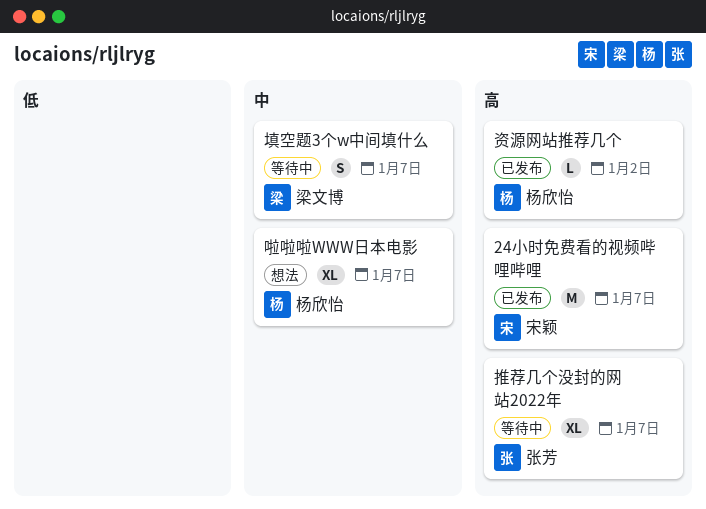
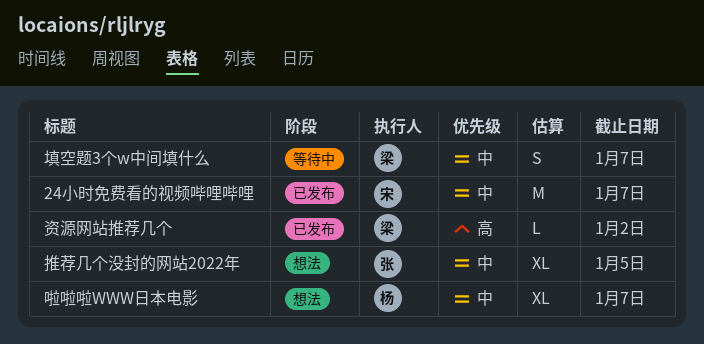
24小时免费看的视频哔哩哔哩, priority: 高 -> 中
推荐几个没封的网站2022年, status: 等待中 -> 想法
推荐几个没封的网站2022年, priority: 高 -> 中
推荐几个没封的网站2022年, due: Jan 7 -> Jan 5
资源网站推荐几个, owner: 杨欣怡 -> 梁文博

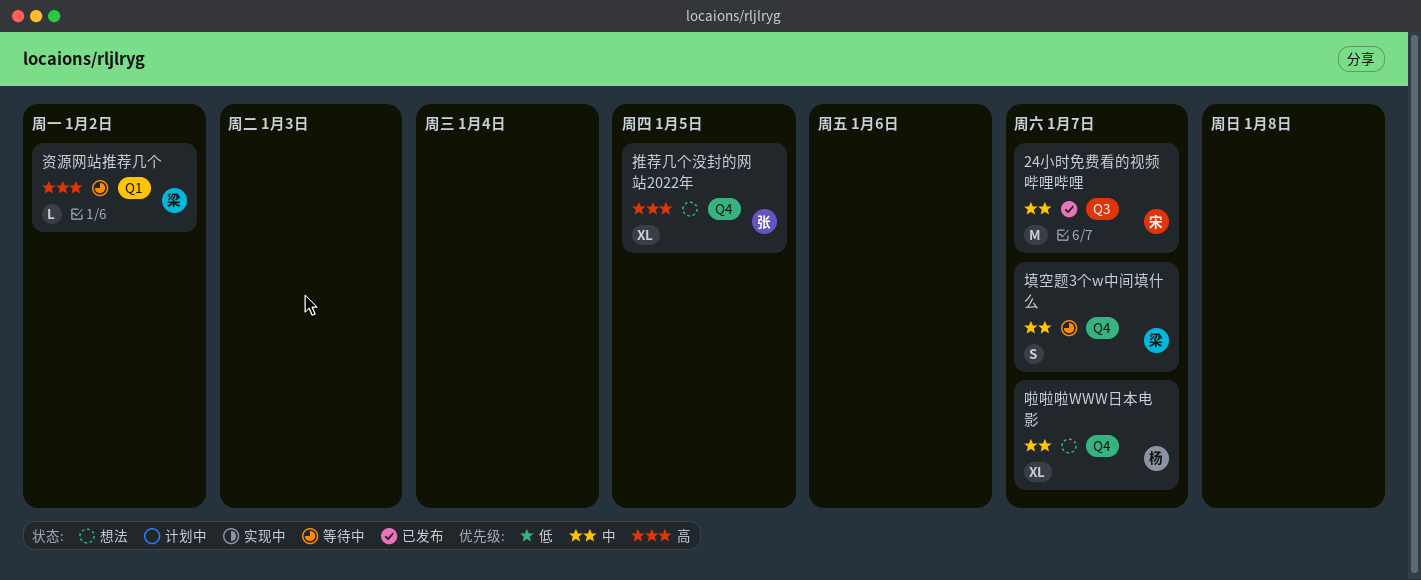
推荐几个没封的网站2022年, priority: 中 -> 高
资源网站推荐几个, status: 已发布 -> 等待中

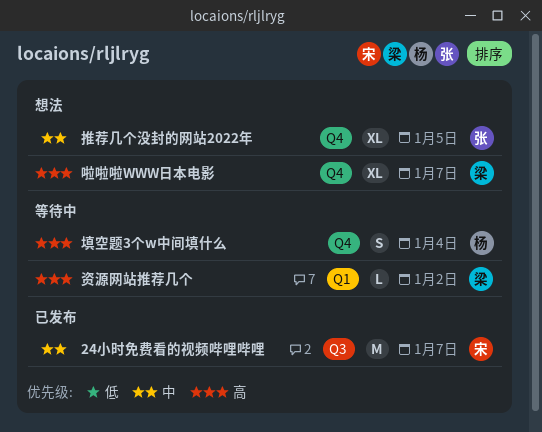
啦啦啦WWW日本电影, owner: 杨 -> 梁
啦啦啦WWW日本电影, priority: 中 -> 高
填空题3个w中间填什么, owner: 梁 -> 杨
填空题3个w中间填什么, priority: 中 -> 高
填空题3个w中间填什么, due: Jan 7 -> Jan 4
推荐几个没封的网站2022年, priority: 高 -> 中

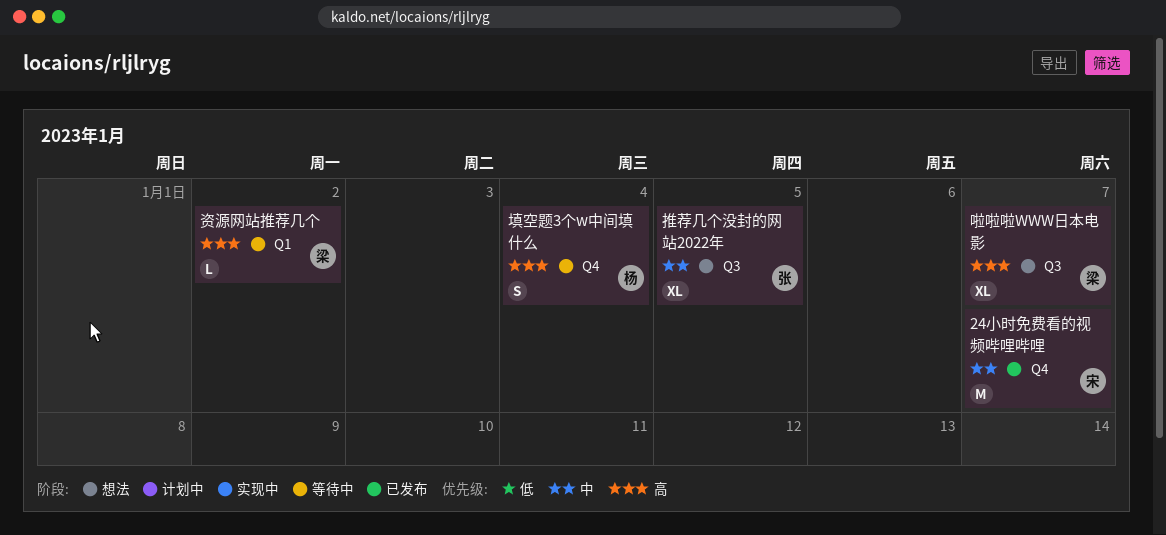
24小时免费看的视频哔哩哔哩, label: Q3 -> Q4
啦啦啦WWW日本电影, label: Q4 -> Q3
推荐几个没封的网站2022年, label: Q4 -> Q3

